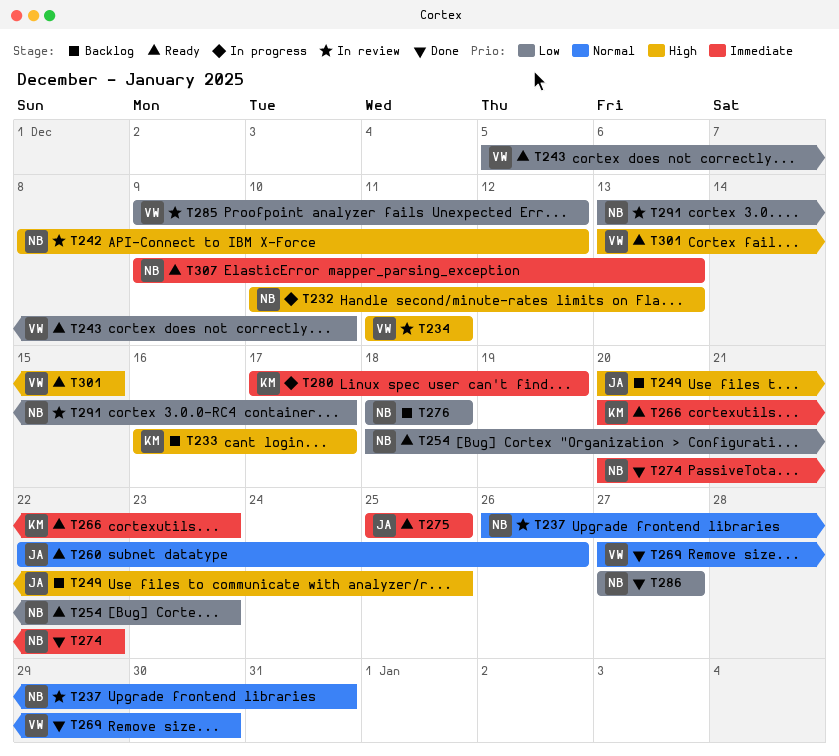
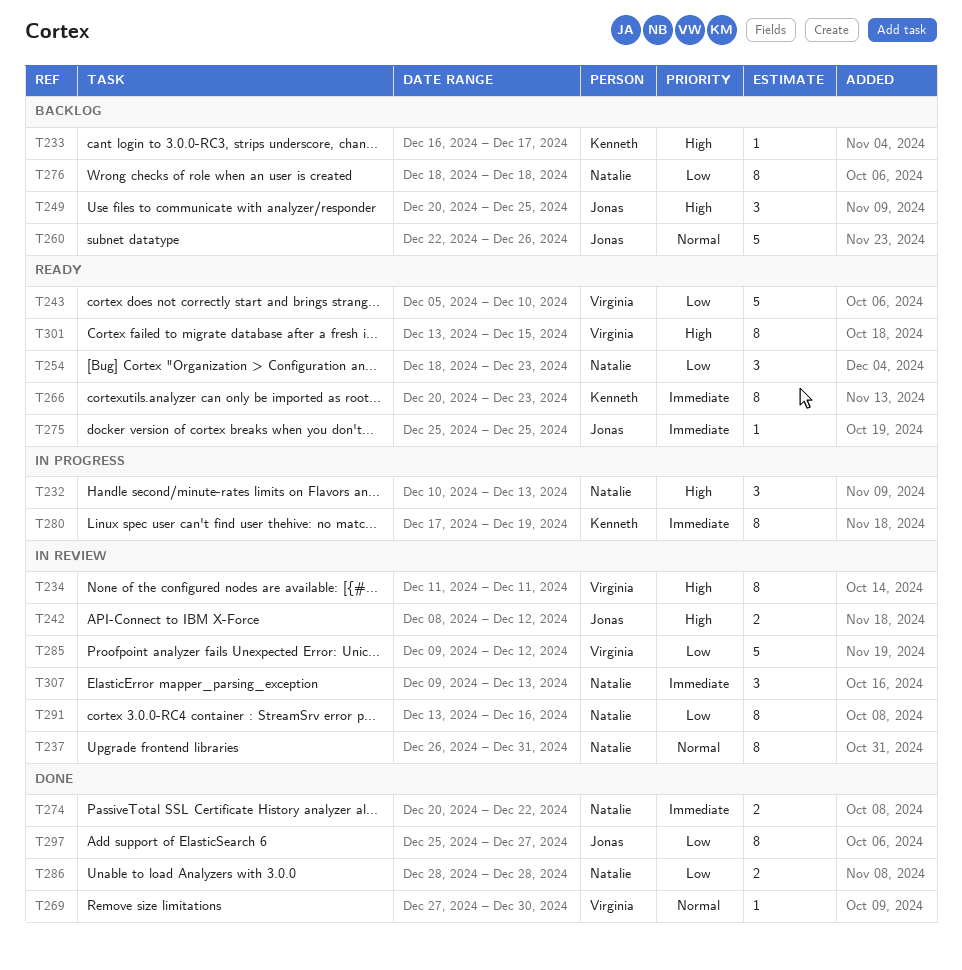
T242, owner: Natalie -> Jonas
T260, status: Ready -> Backlog
T286, start: Dec 27 -> Dec 28
T286, due: Dec 27 -> Dec 28
T291, due: Dec 17 -> Dec 16
T297: none -> present
T307, status: Ready -> In review

